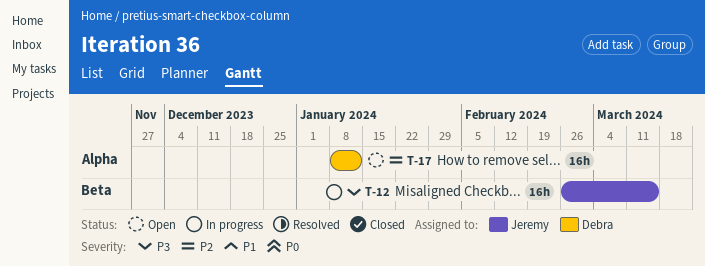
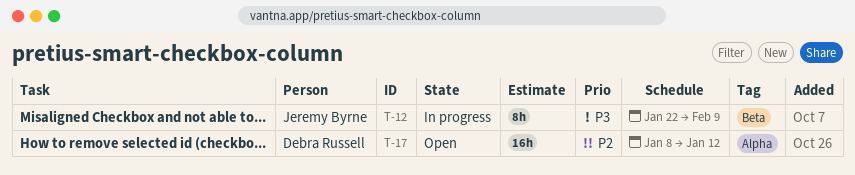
T-12, estimate: 16h -> 8h
T-12, start: Feb 26 -> Jan 22
T-12, due: Mar 15 -> Feb 9

